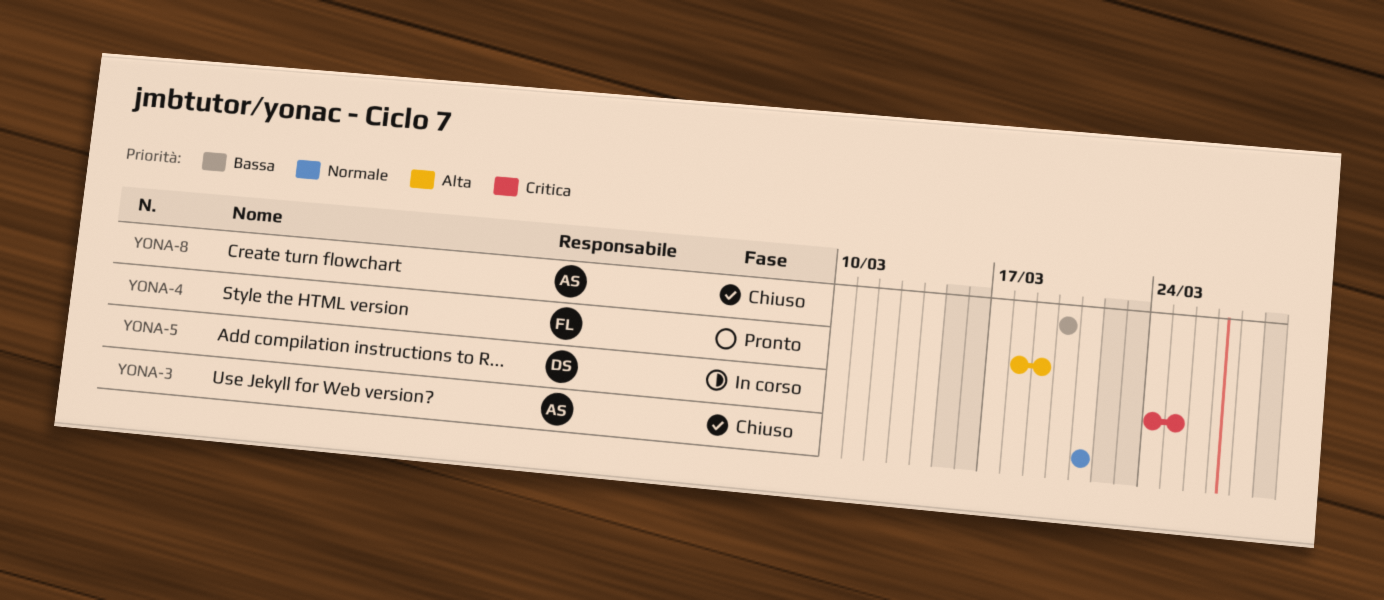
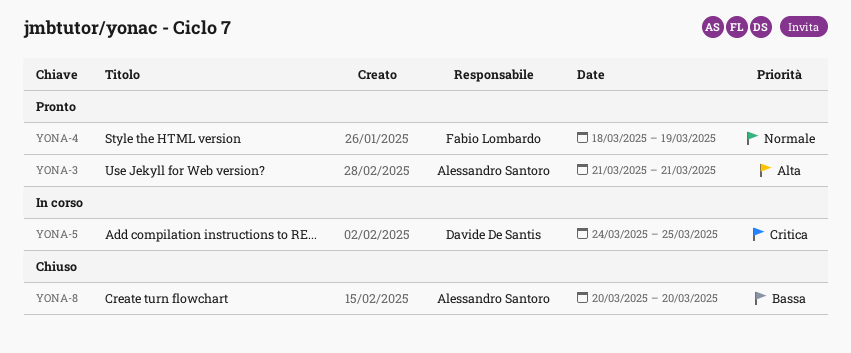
YONA-3, status: Chiuso -> Pronto
YONA-3, priority: Normale -> Alta
YONA-4, priority: Alta -> Normale

